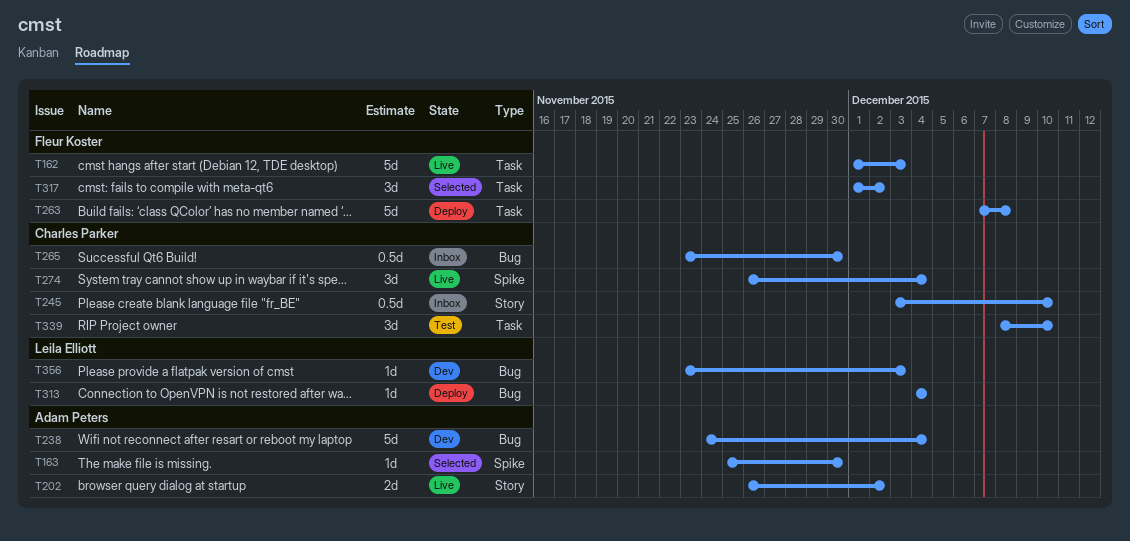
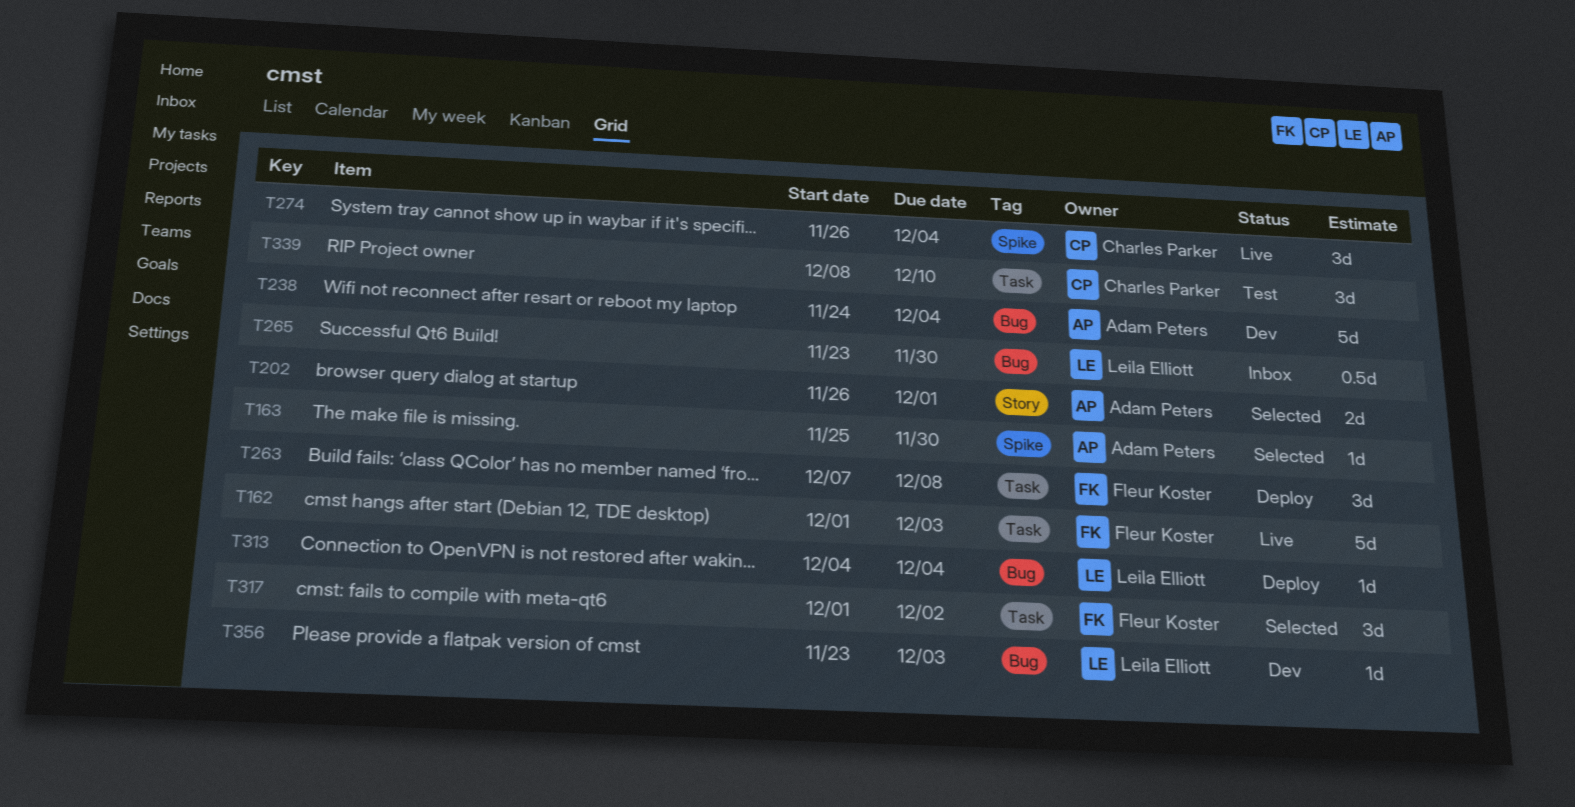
T202, status: Live -> Selected
T202, due: Dec 2 -> Dec 1
T245: present -> none
T263, estimate: 5d -> 3d
T265, owner: Charles Parker -> Leila Elliott

